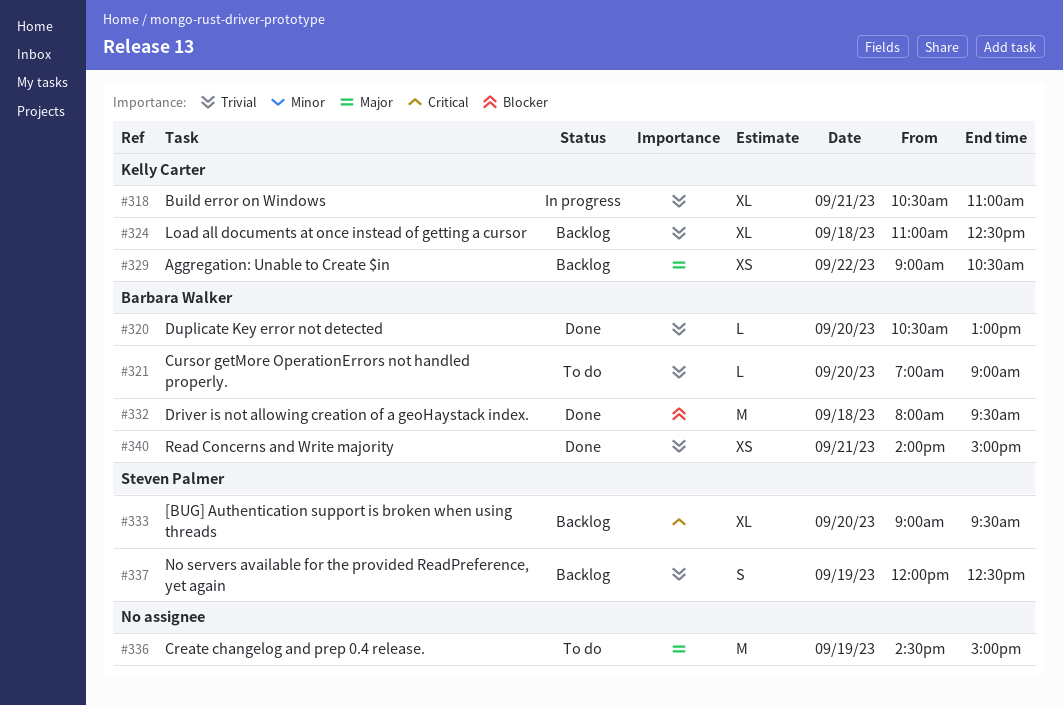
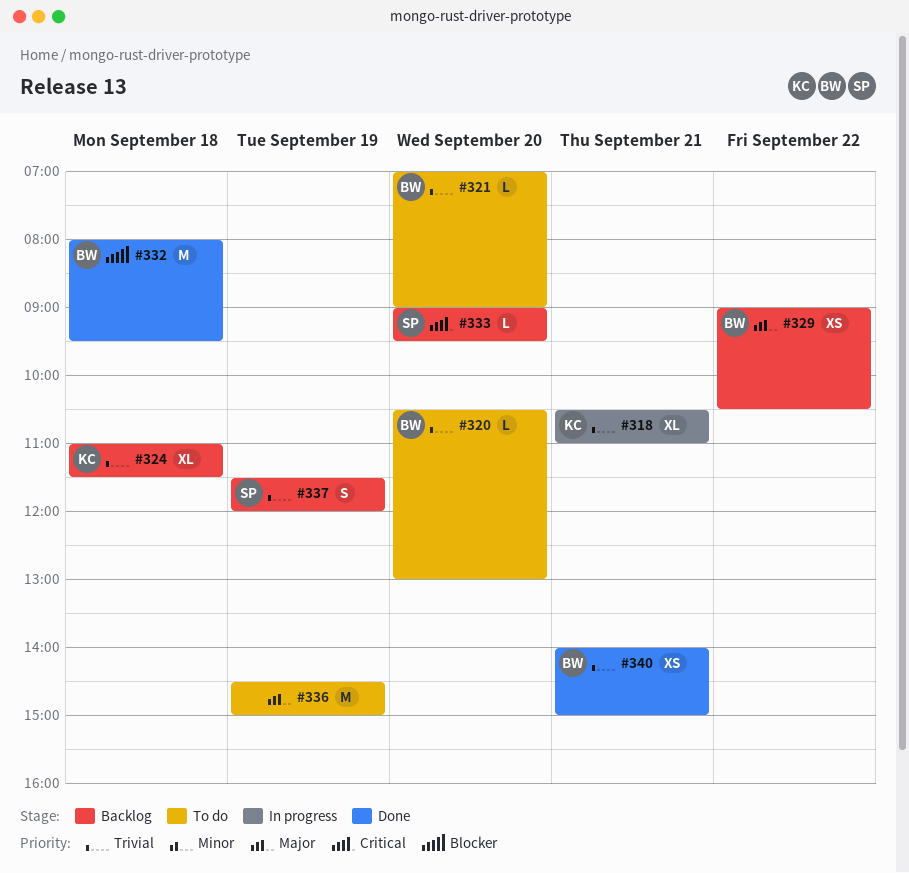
#320, status: Done -> To do
#324, ends: 12:30 -> 11:30
#329, owner: Kelly Carter -> Barbara Walker
#333, estimate: XL -> L
#337, begins: 12:00 -> 11:30
#337, ends: 12:30 -> 12:00

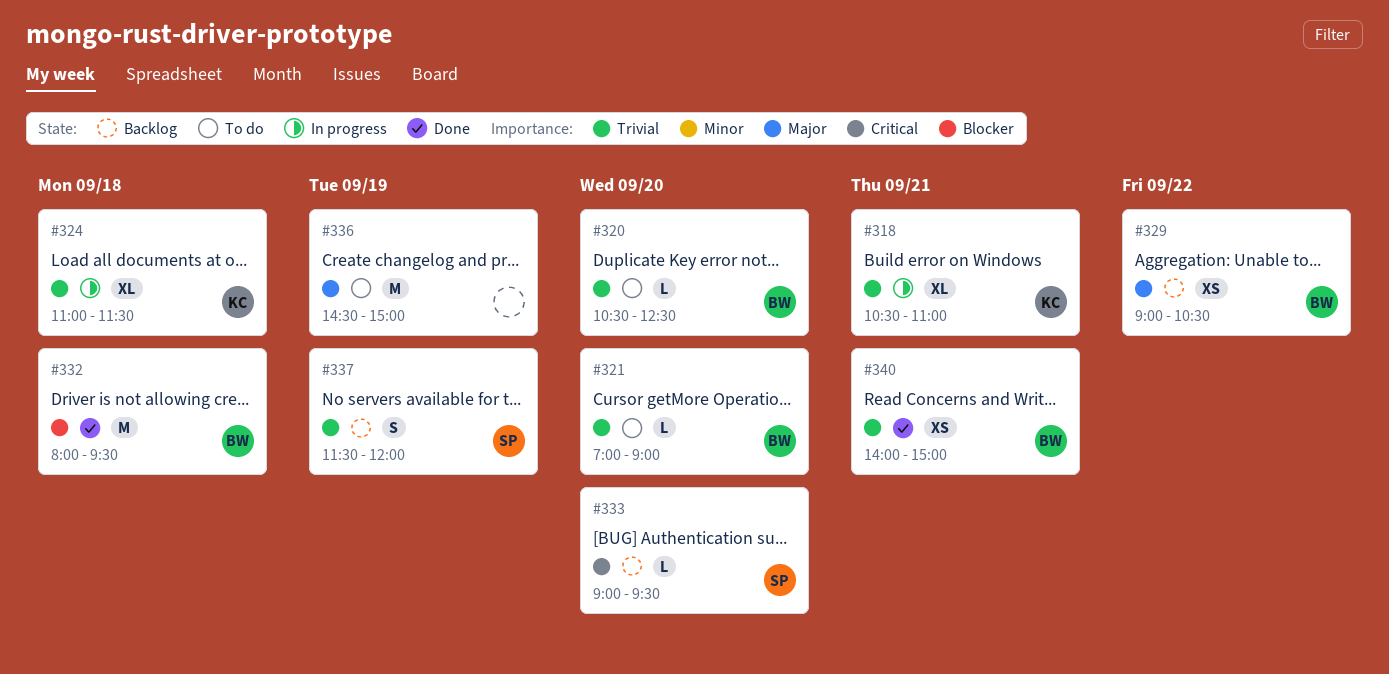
#320, ends: 13:00 -> 12:30
#324, status: Backlog -> In progress

